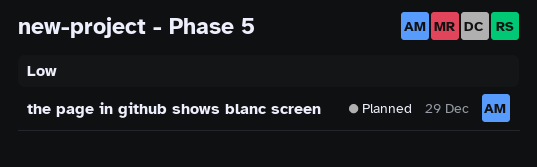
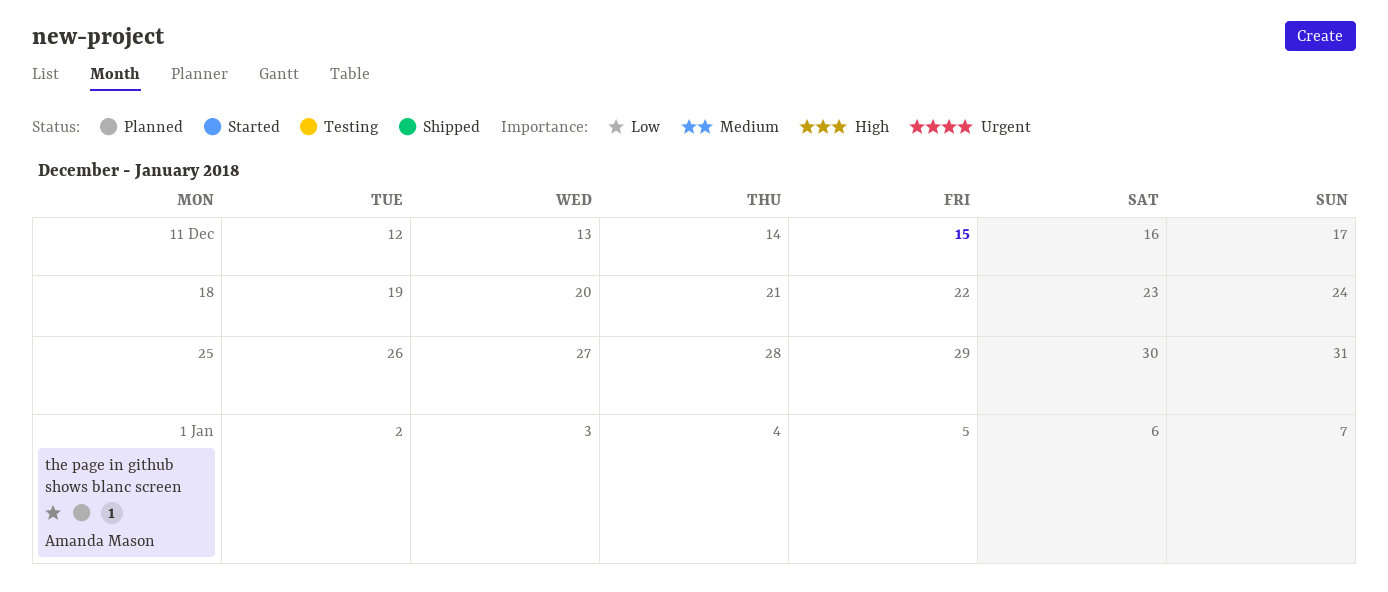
the page in github shows blanc screen, due: Dec 29 -> Jan 1

